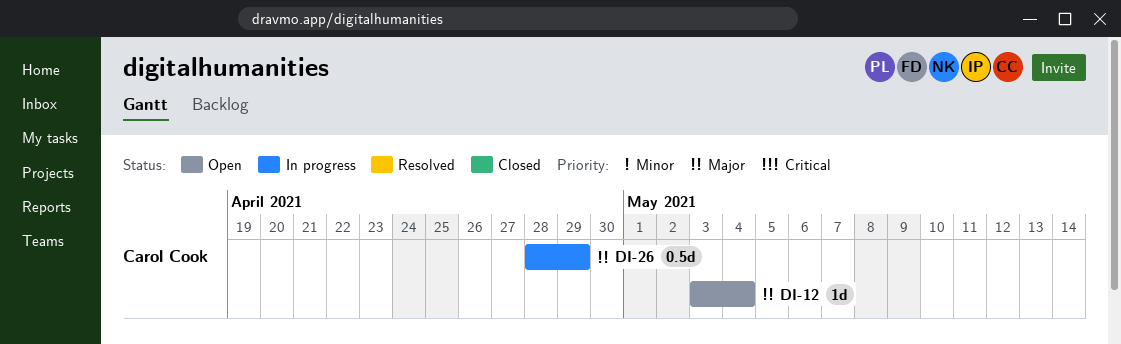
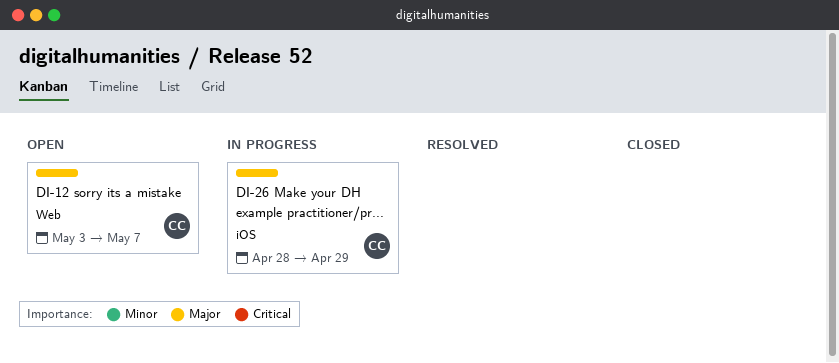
DI-12, due: May 4 -> May 7

